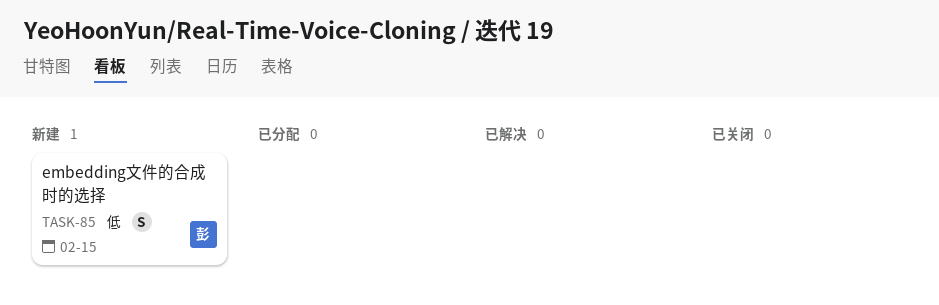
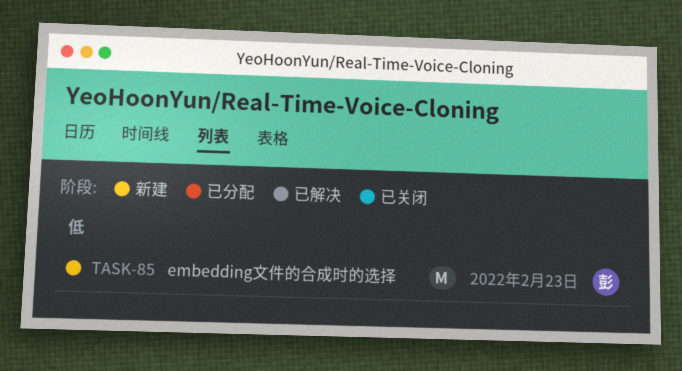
TASK-85, estimate: S -> M
TASK-85, due: Feb 15 -> Feb 23

